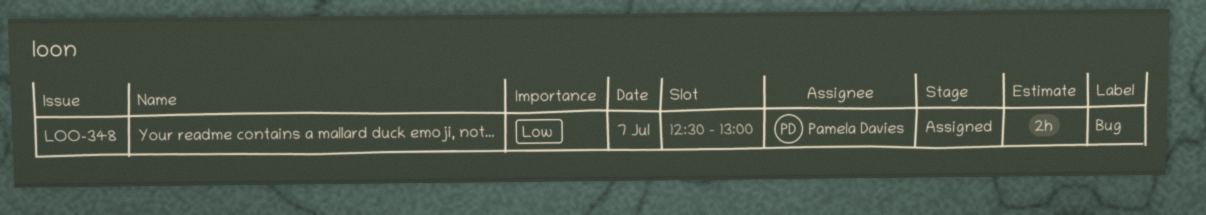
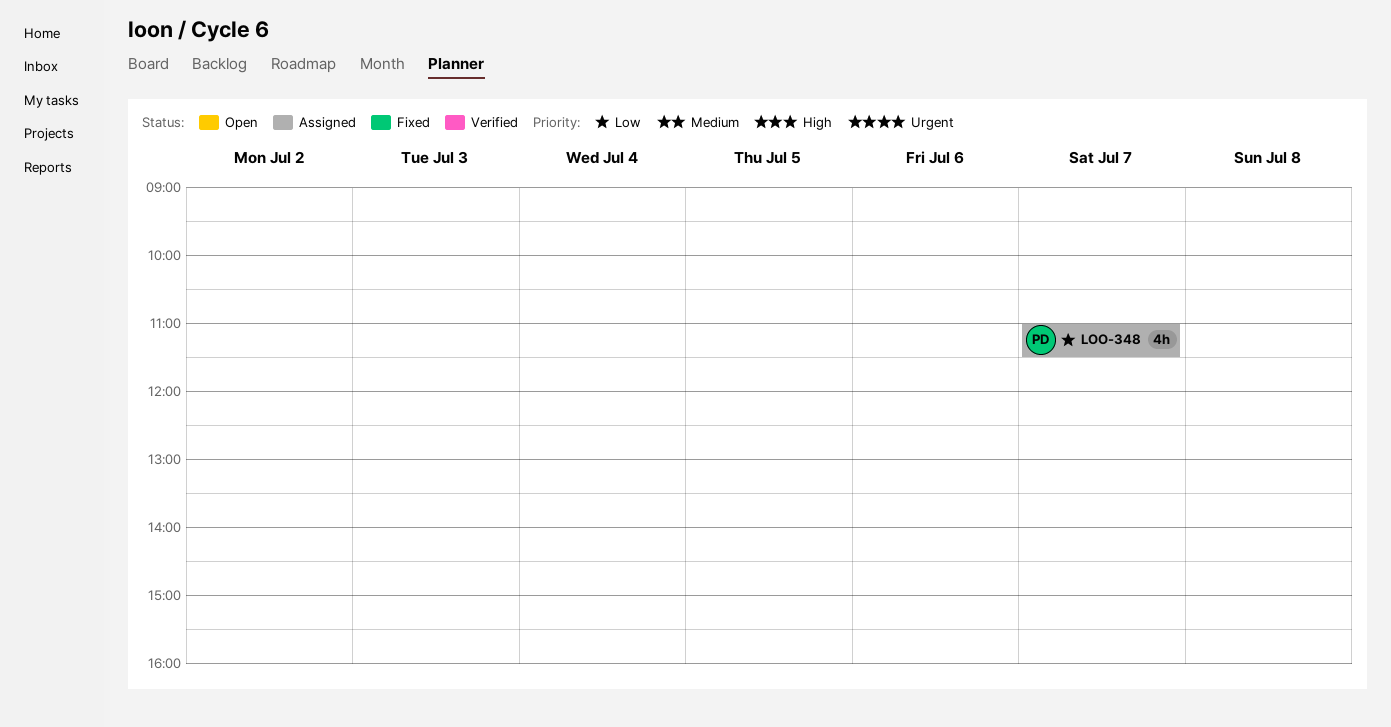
LOO-348, estimate: 2h -> 4h
LOO-348, begins: 12:30 -> 11:00
LOO-348, ends: 13:00 -> 11:30

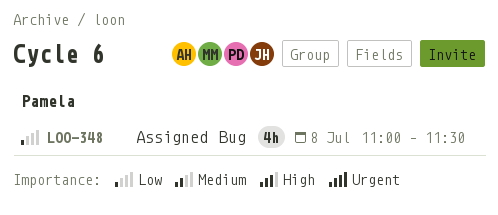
LOO-348, day: Jul 7 -> Jul 8

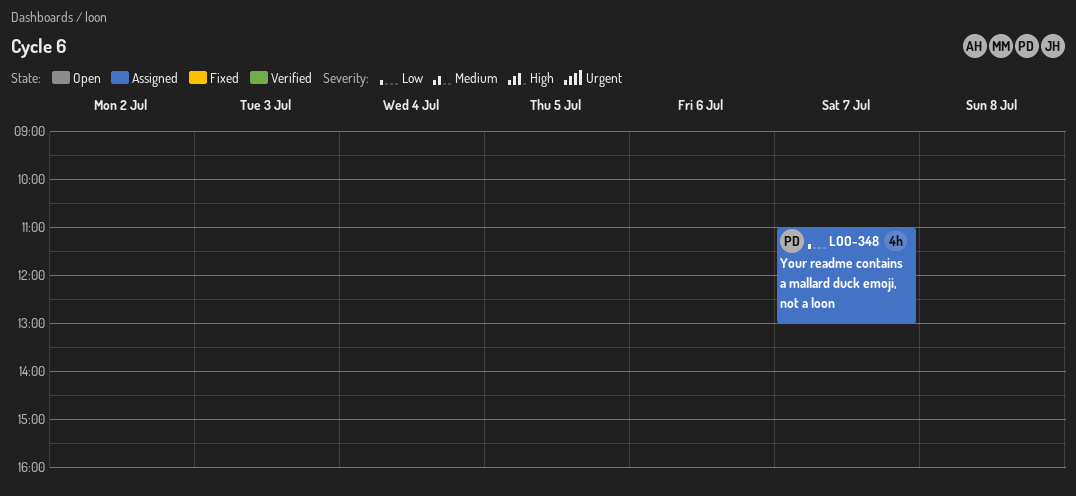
LOO-348, day: Jul 8 -> Jul 7
LOO-348, ends: 11:30 -> 13:00

